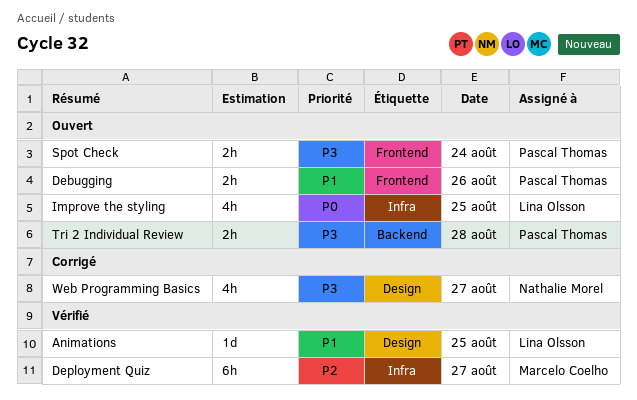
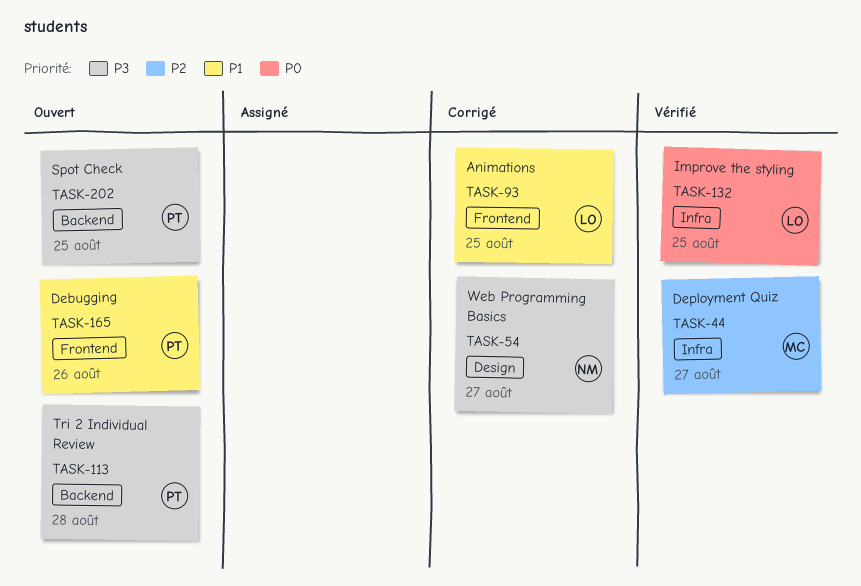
Animations, status: Vérifié -> Corrigé
Animations, label: Design -> Frontend
Improve the styling, status: Ouvert -> Vérifié
Spot Check, label: Frontend -> Backend
Spot Check, day: Aug 24 -> Aug 25

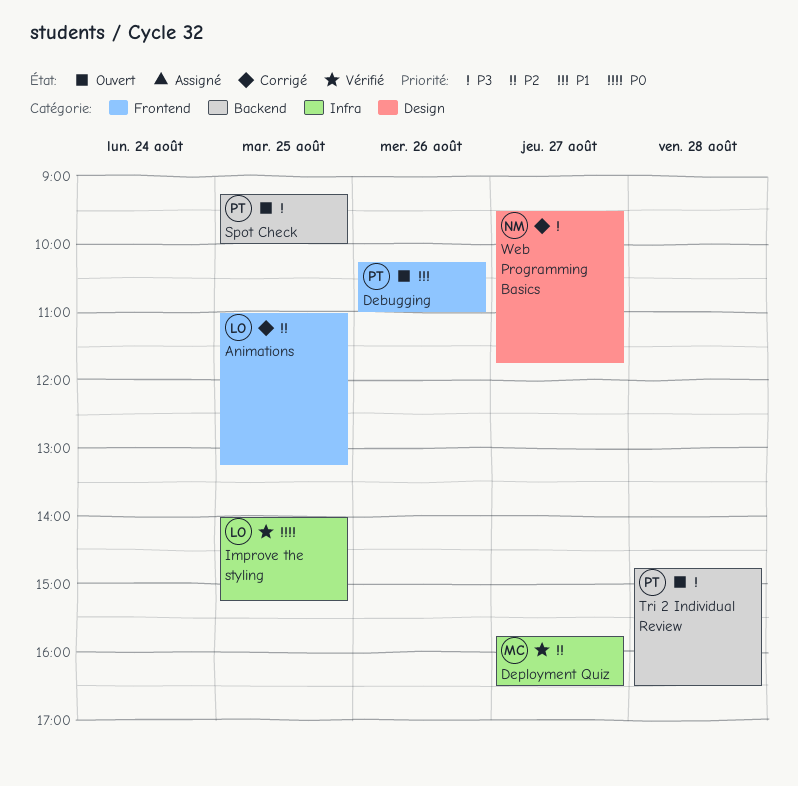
Animations, priority: P1 -> P2

